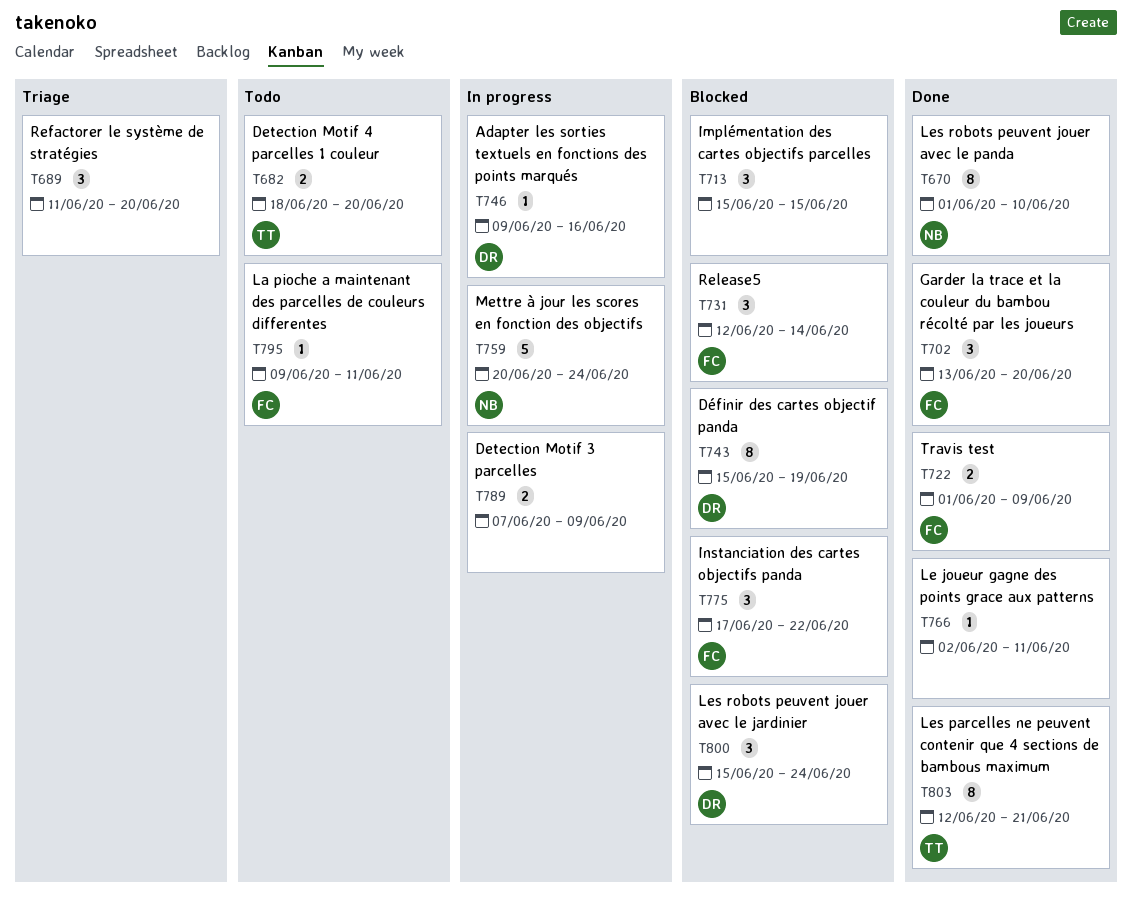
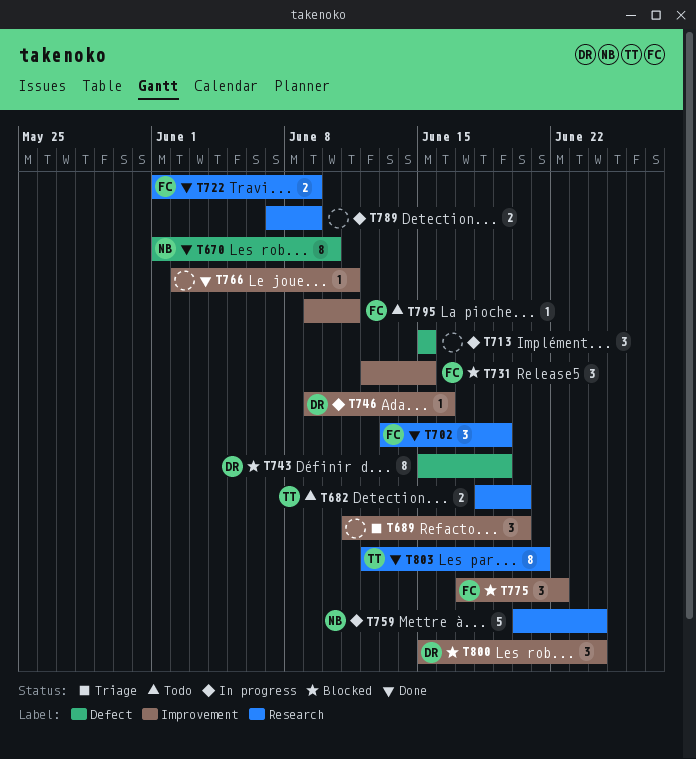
T702, due: Jun 20 -> Jun 19
T713, status: Blocked -> In progress
T731, due: Jun 14 -> Jun 15

